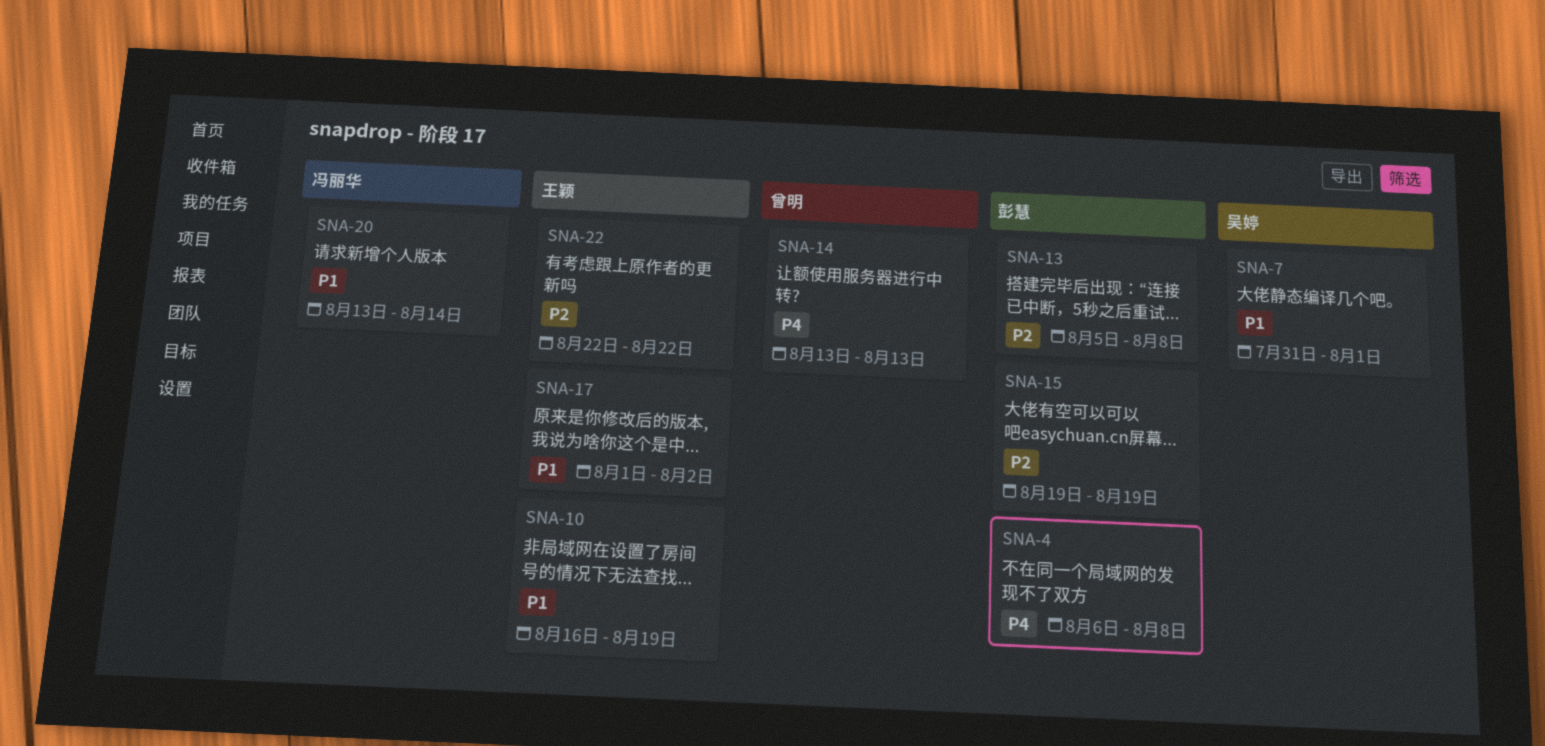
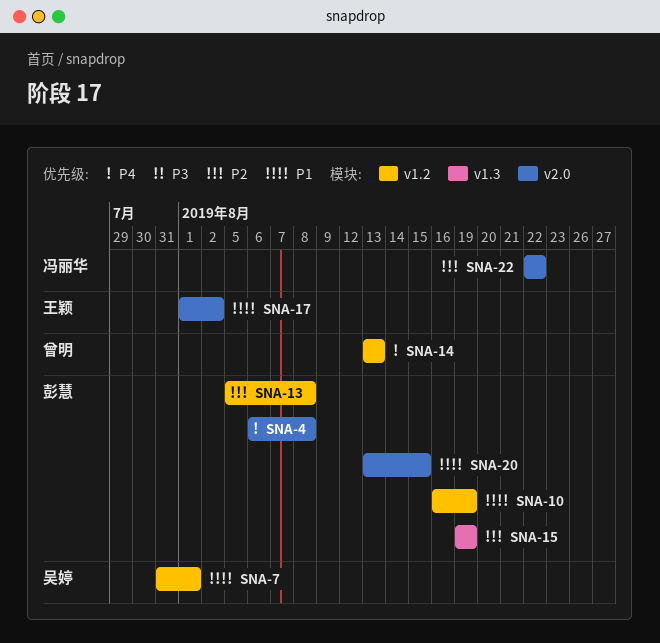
SNA-10, owner: 王颖 -> 彭慧
SNA-20, owner: 冯丽华 -> 彭慧
SNA-20, due: Aug 14 -> Aug 15
SNA-22, owner: 王颖 -> 冯丽华

